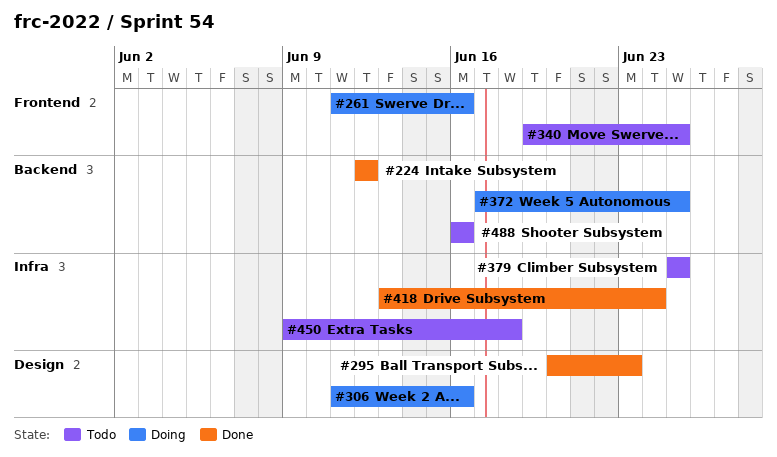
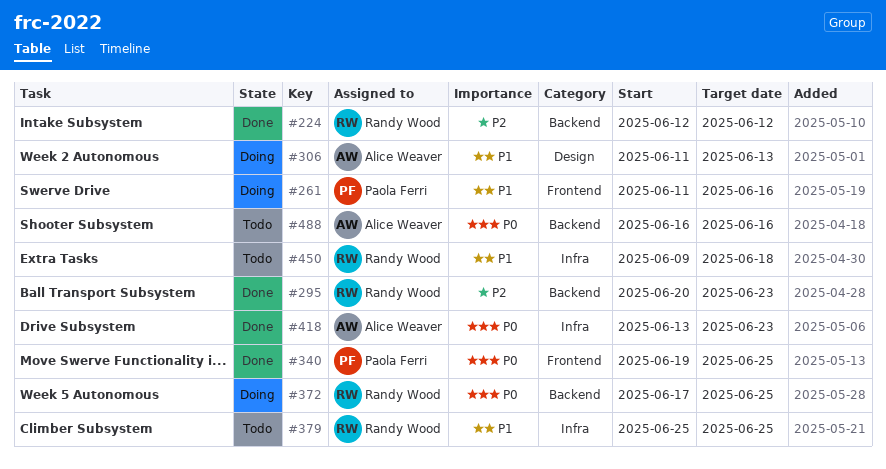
#295, label: Design -> Backend
#306, due: Jun 16 -> Jun 13
#340, status: Todo -> Done
#418, due: Jun 24 -> Jun 23

